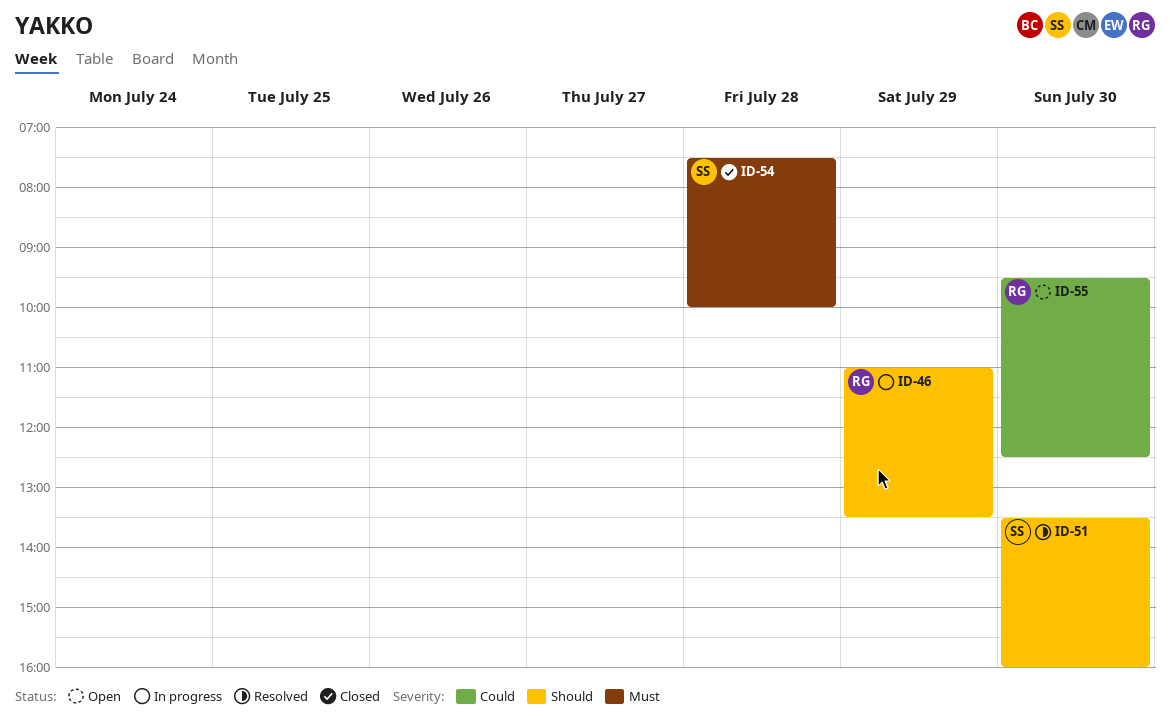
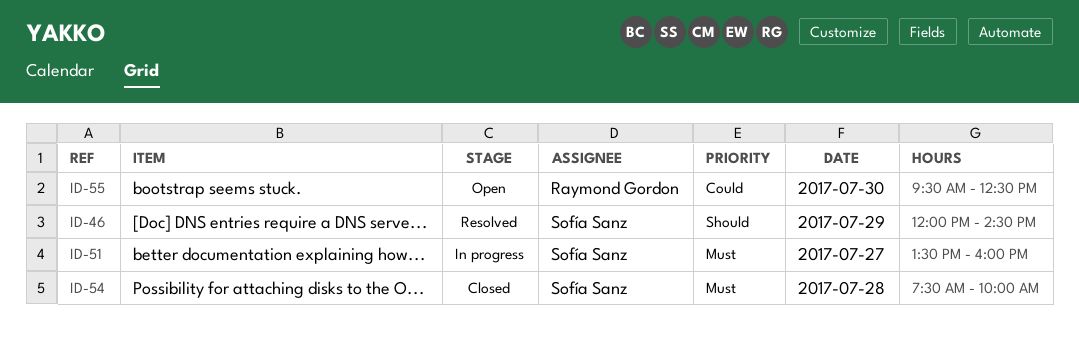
ID-46, status: In progress -> Resolved
ID-46, owner: Raymond Gordon -> Sofía Sanz
ID-46, begins: 11:00 -> 12:00
ID-46, ends: 13:30 -> 14:30
ID-51, status: Resolved -> In progress
ID-51, priority: Should -> Must
ID-51, day: Jul 30 -> Jul 27

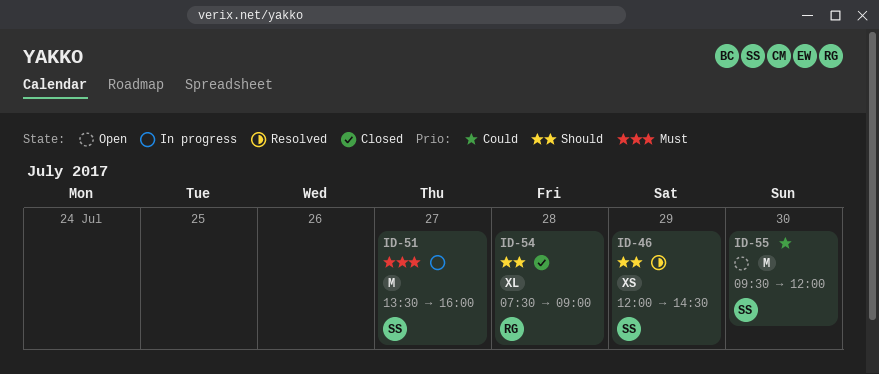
ID-54, owner: Sofía Sanz -> Raymond Gordon
ID-54, priority: Must -> Should
ID-54, ends: 10:00 -> 09:00
ID-55, owner: Raymond Gordon -> Sofía Sanz
ID-55, ends: 12:30 -> 12:00

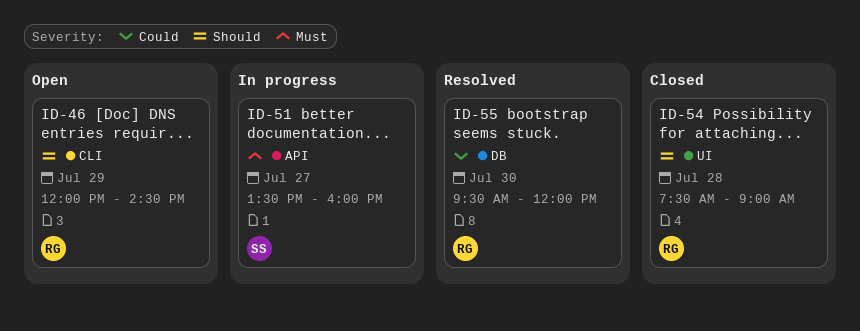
ID-46, status: Resolved -> Open
ID-46, owner: SS -> RG
ID-55, status: Open -> Resolved
ID-55, owner: SS -> RG

